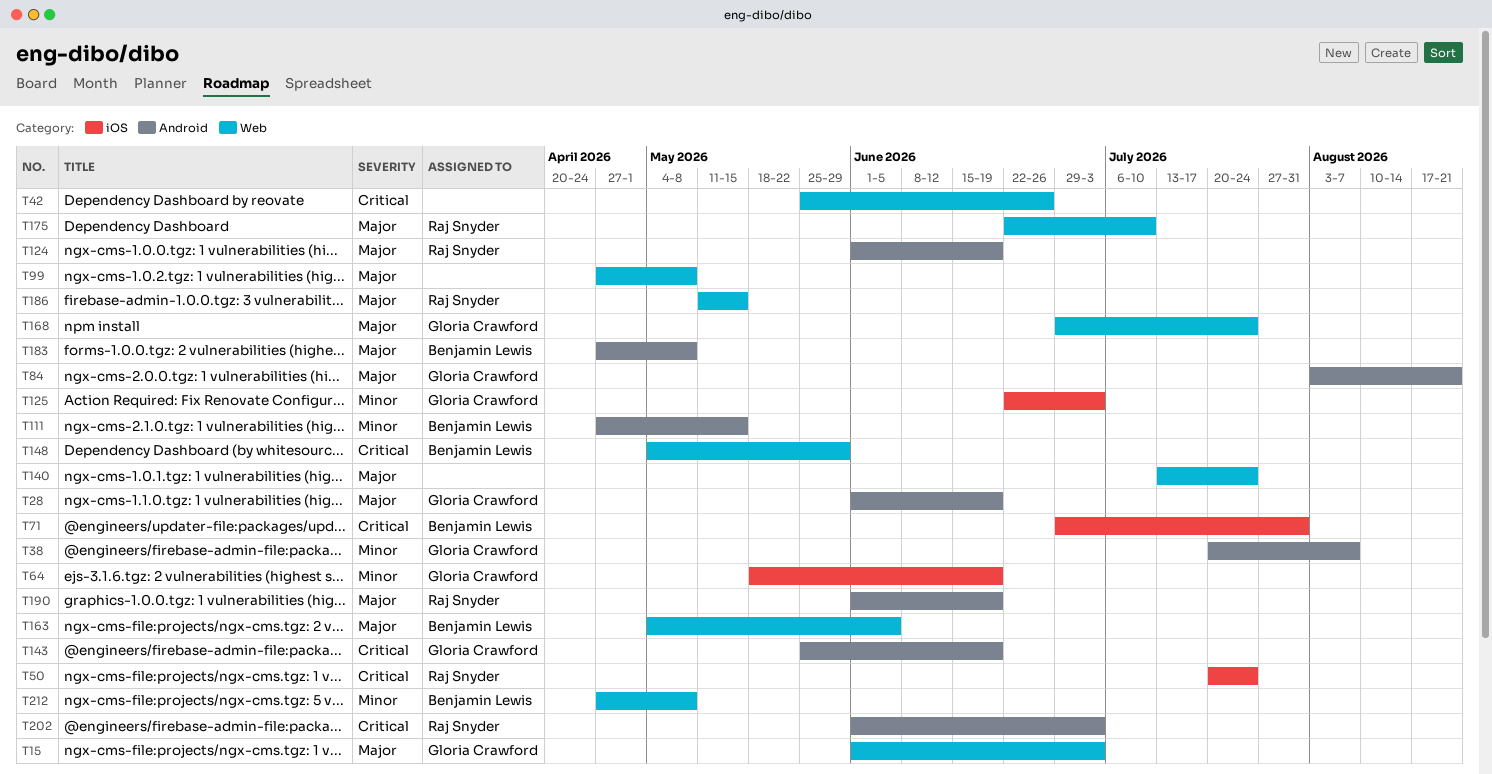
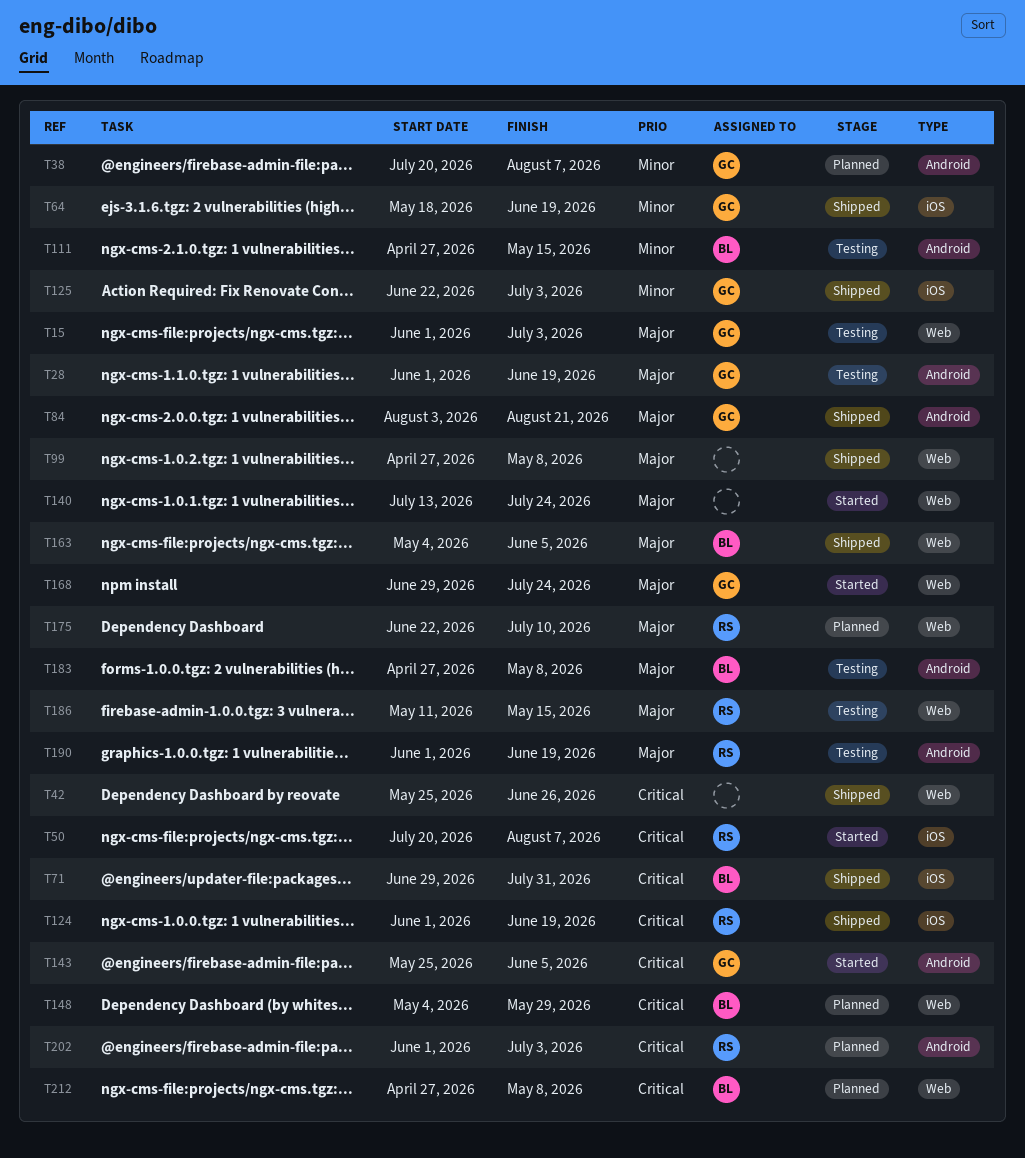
T50, due: Jul 24 -> Aug 7
T124, priority: Major -> Critical
T124, label: Android -> iOS
T143, due: Jun 19 -> Jun 5
T212, priority: Minor -> Critical

